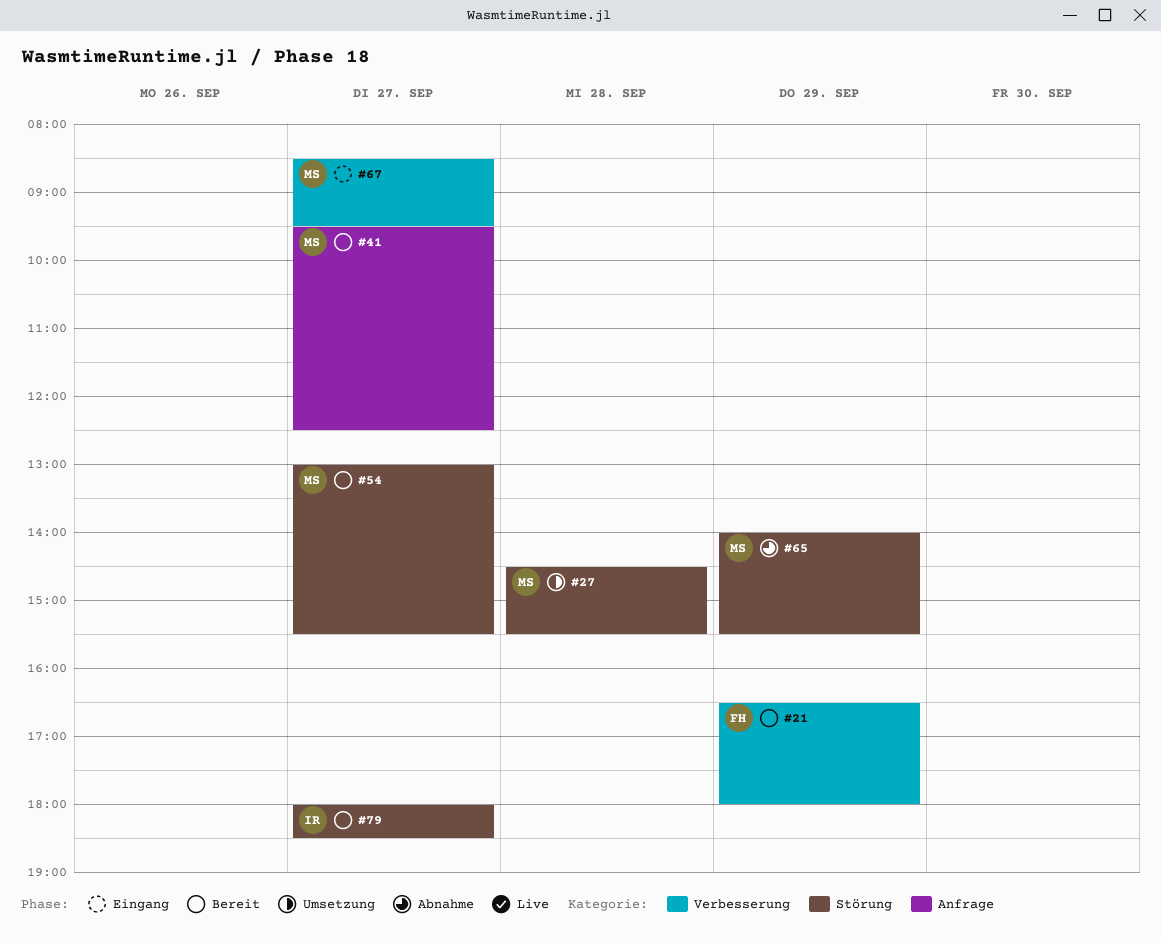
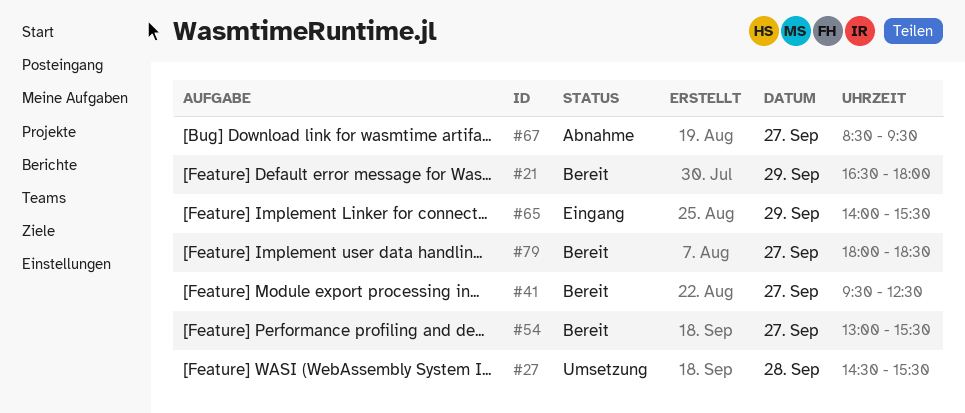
#65, status: Abnahme -> Eingang
#67, status: Eingang -> Abnahme

